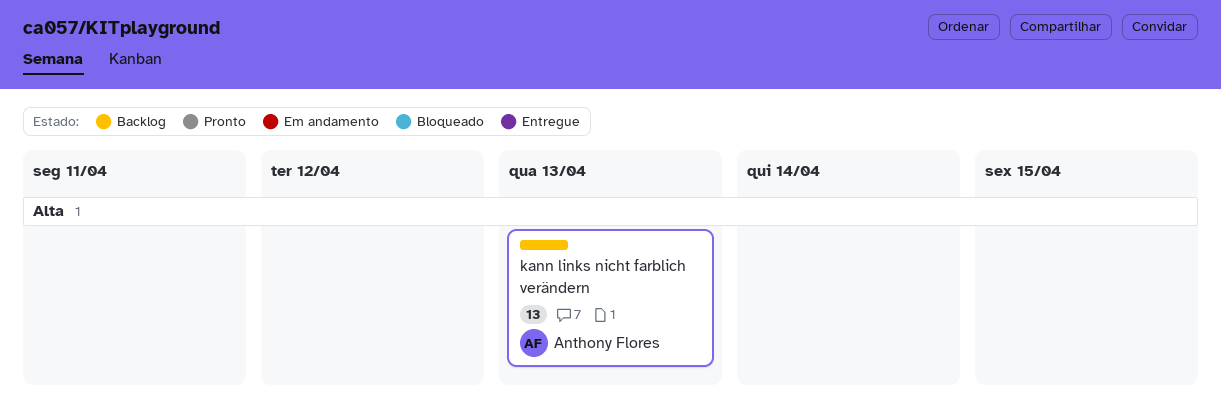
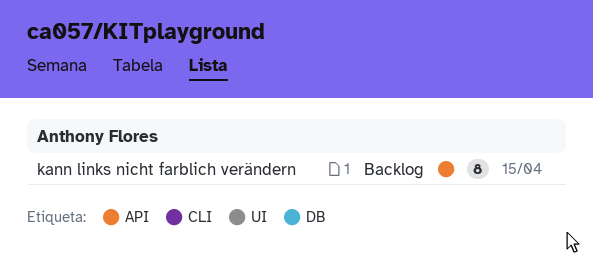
kann links nicht farblich verändern, estimate: 13 -> 8
kann links nicht farblich verändern, due: Apr 13 -> Apr 15

